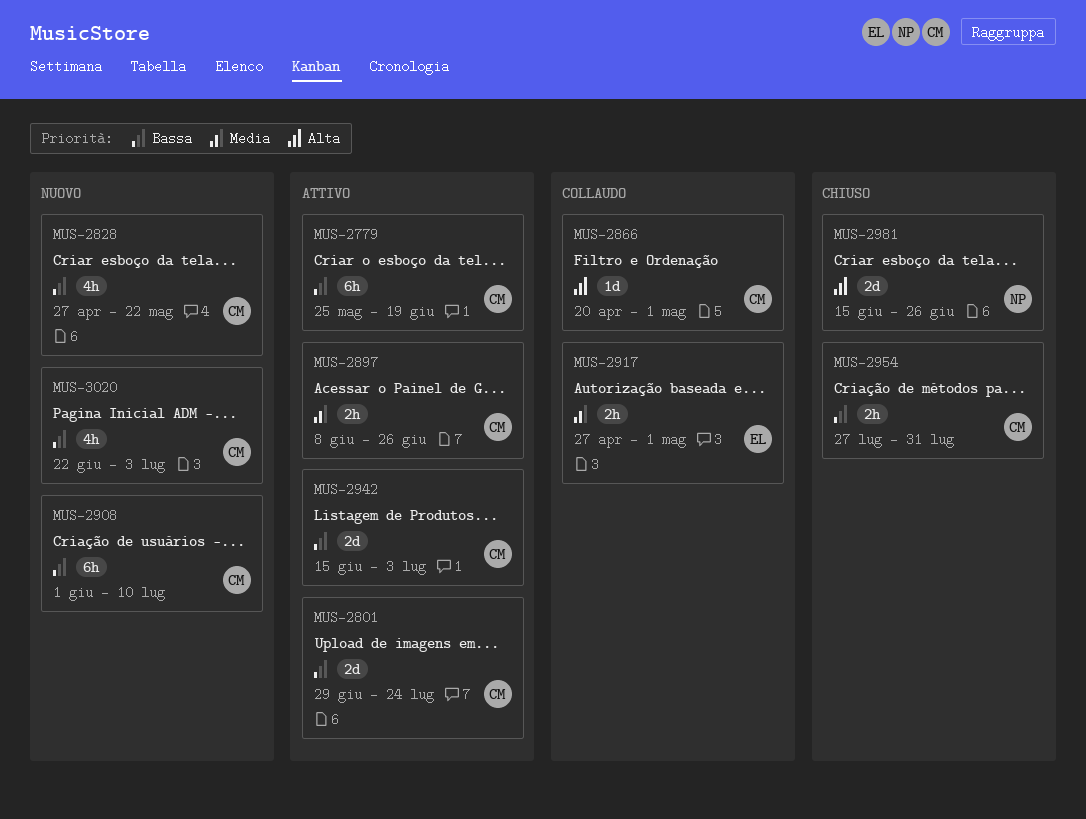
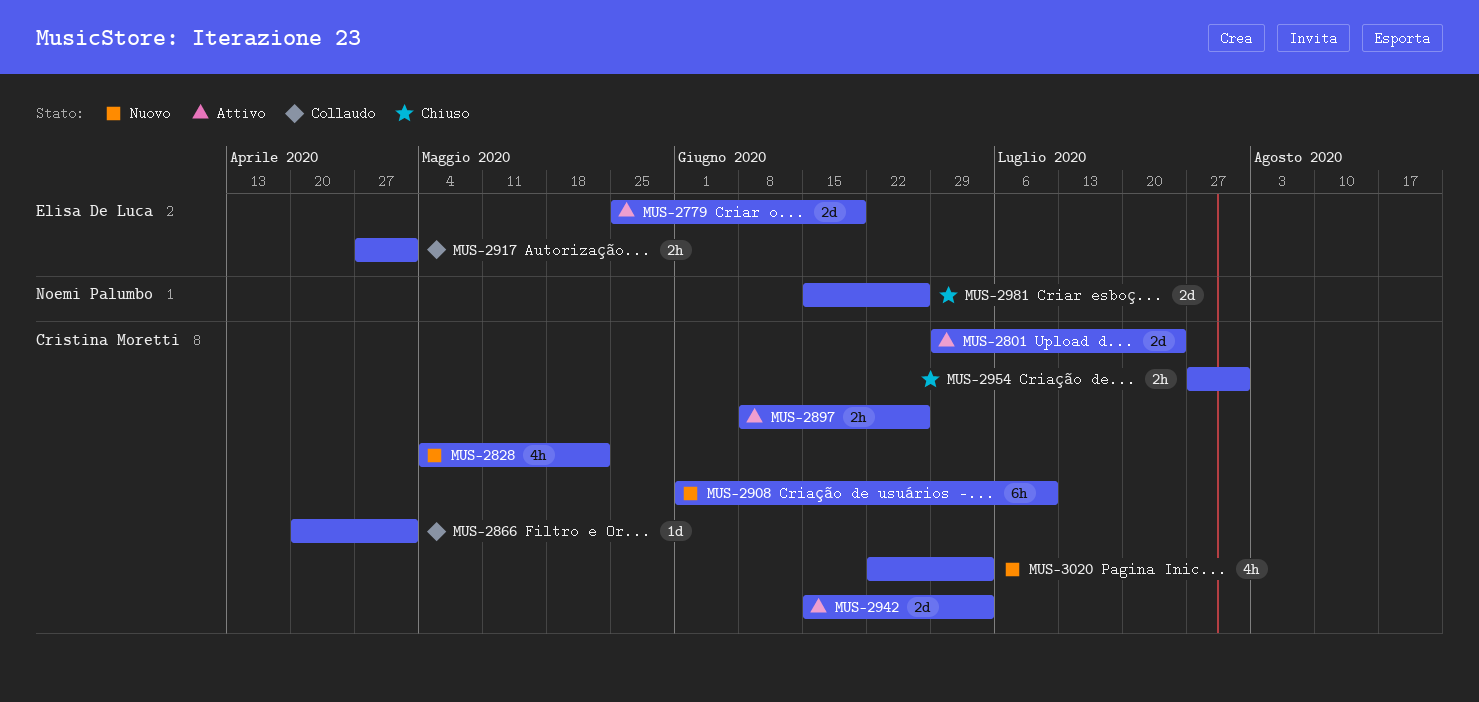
MUS-2779, owner: Cristina Moretti -> Elisa De Luca
MUS-2779, estimate: 6h -> 2d
MUS-2828, start: Apr 27 -> May 4

